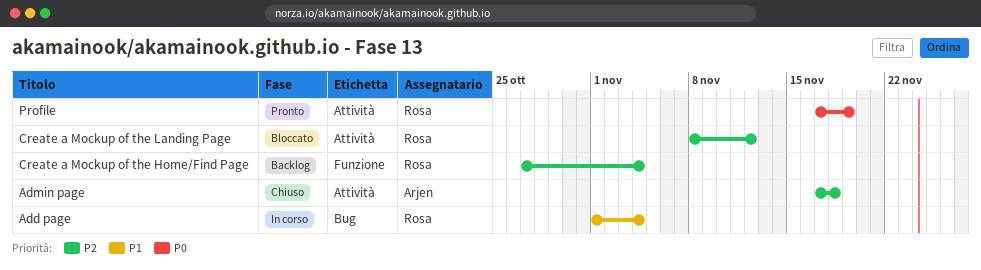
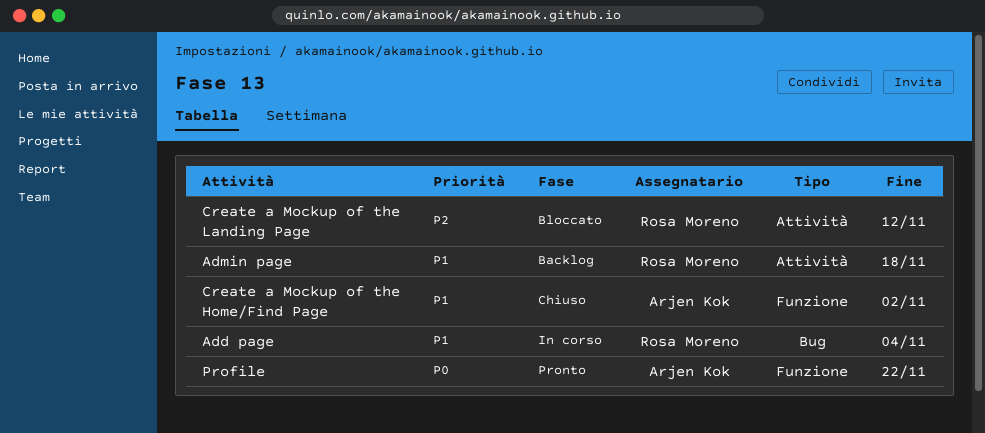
Admin page, status: Chiuso -> Backlog
Admin page, owner: Arjen Kok -> Rosa Moreno
Admin page, priority: P2 -> P1
Create a Mockup of the Home/Find Page, status: Backlog -> Chiuso
Create a Mockup of the Home/Find Page, owner: Rosa Moreno -> Arjen Kok
Create a Mockup of the Home/Find Page, priority: P2 -> P1
Create a Mockup of the Home/Find Page, due: Nov 4 -> Nov 2
Profile, owner: Rosa Moreno -> Arjen Kok
Profile, label: Attività -> Funzione
Profile, due: Nov 19 -> Nov 22

